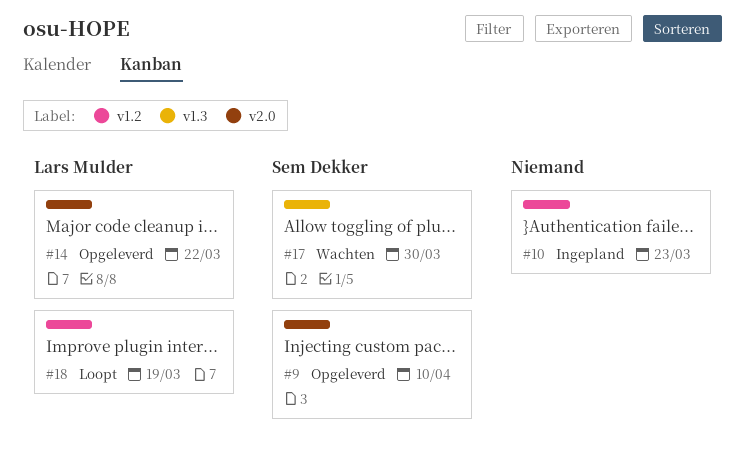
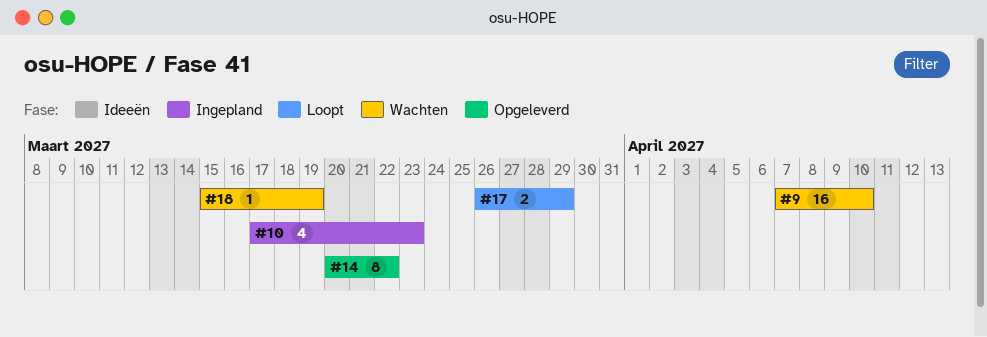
#9, status: Opgeleverd -> Wachten
#17, status: Wachten -> Loopt
#17, due: Mar 30 -> Mar 29
#18, status: Loopt -> Wachten

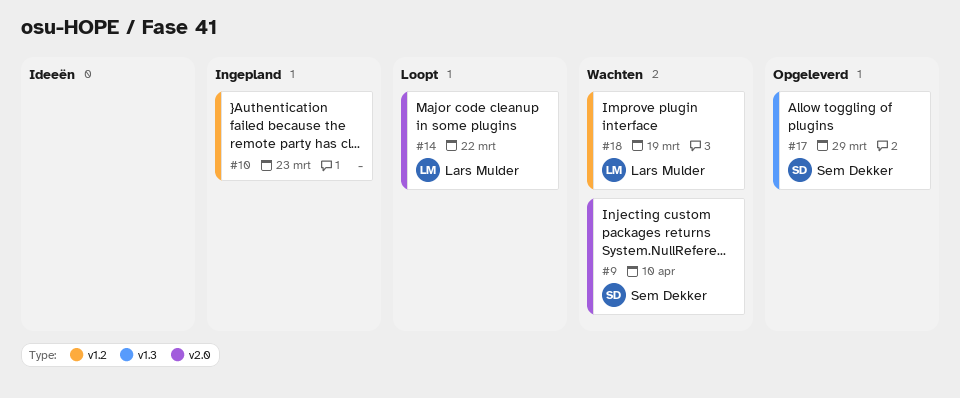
#14, status: Opgeleverd -> Loopt
#17, status: Loopt -> Opgeleverd

